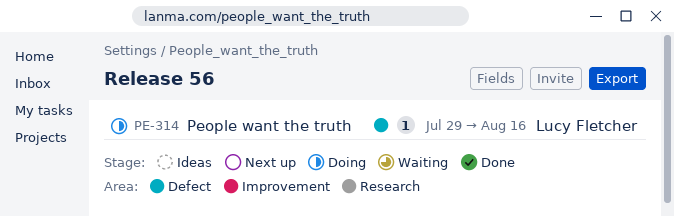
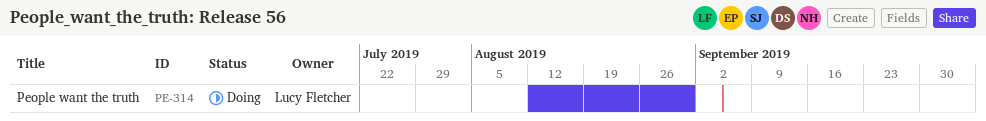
PE-314, start: Jul 29 -> Aug 12
PE-314, due: Aug 16 -> Aug 30

